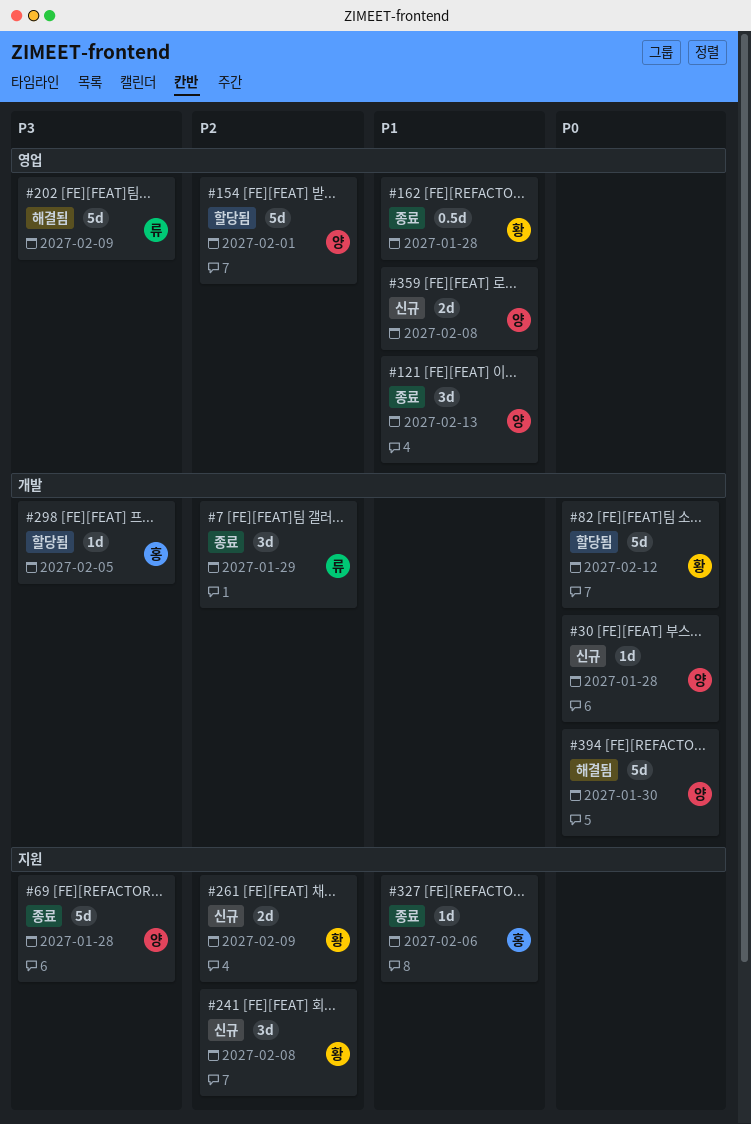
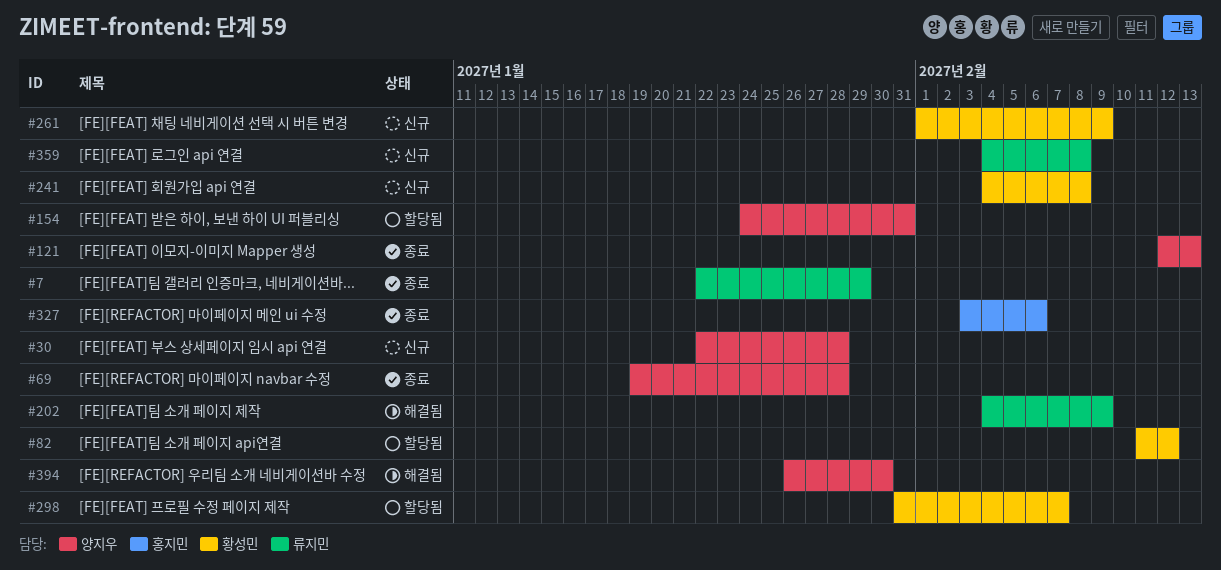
#154, due: Feb 1 -> Jan 31
#162: present -> none
#298, owner: 홍지민 -> 황성민
#298, due: Feb 5 -> Feb 7
#359, owner: 양지우 -> 류지민

